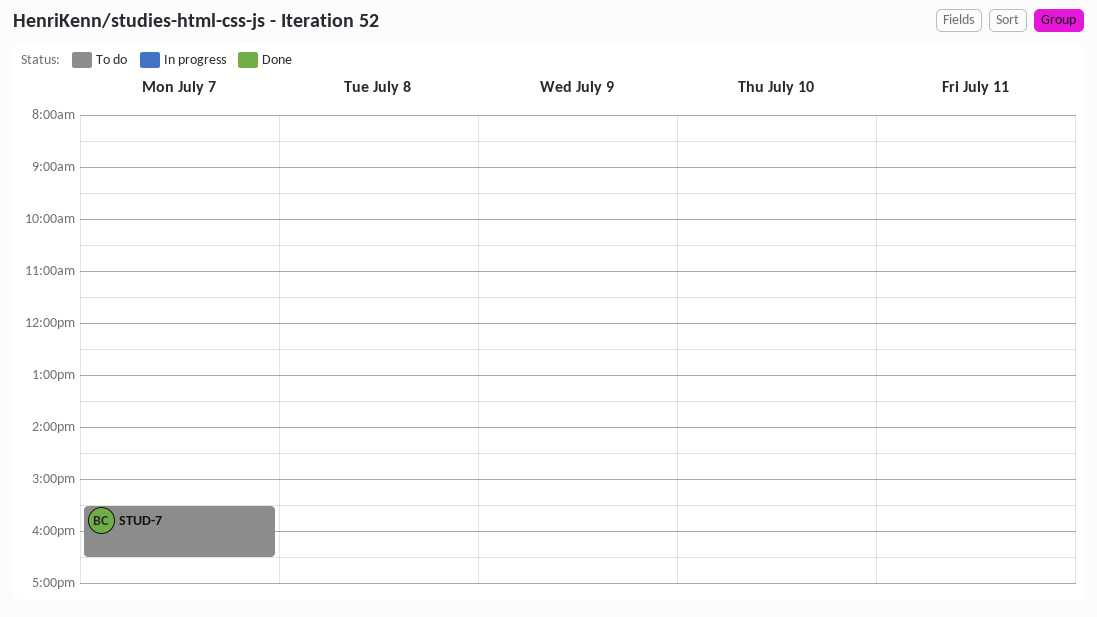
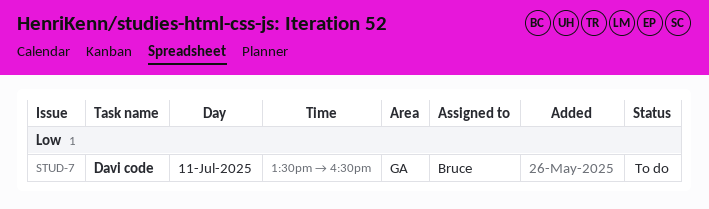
STUD-7, day: Jul 7 -> Jul 11
STUD-7, begins: 15:30 -> 13:30

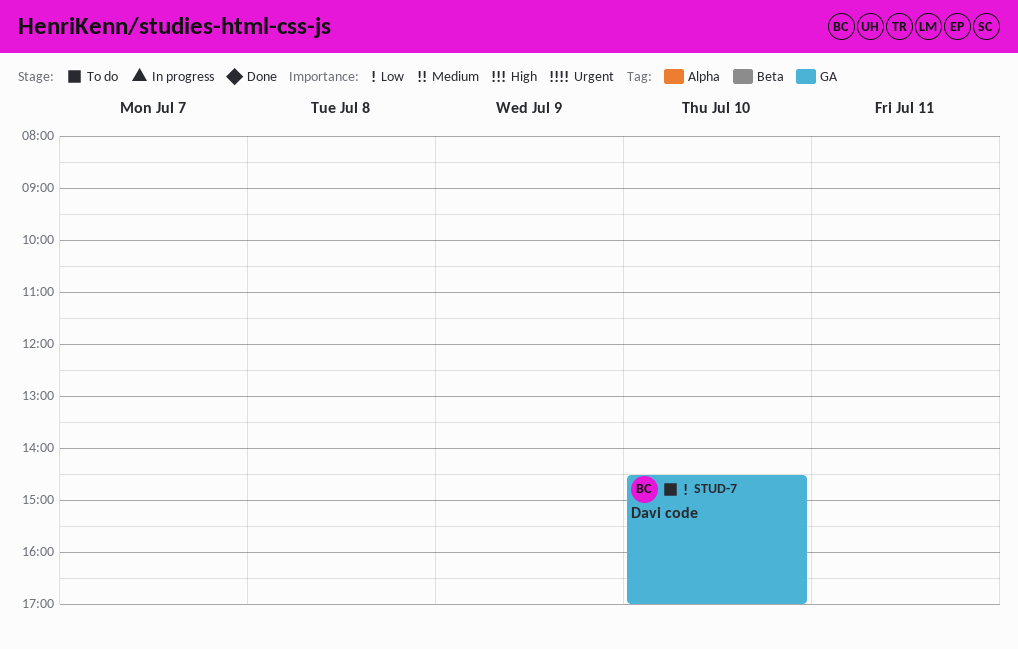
STUD-7, day: Jul 11 -> Jul 10
STUD-7, begins: 13:30 -> 14:30
STUD-7, ends: 16:30 -> 17:00

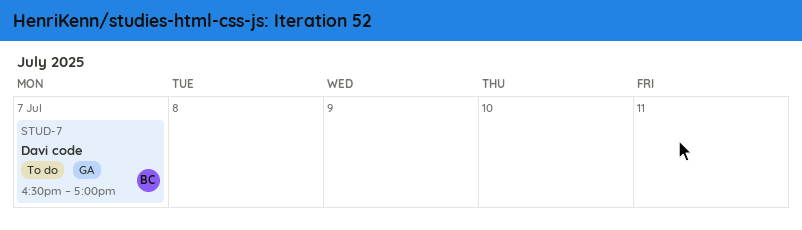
STUD-7, day: Jul 10 -> Jul 7
STUD-7, begins: 14:30 -> 16:30

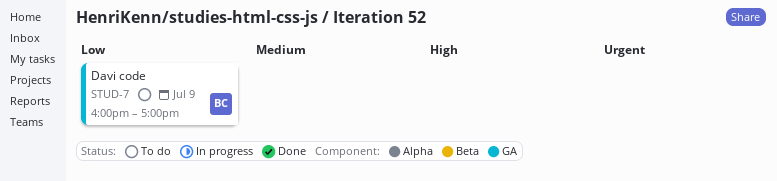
STUD-7, day: Jul 7 -> Jul 9
STUD-7, begins: 16:30 -> 16:00

